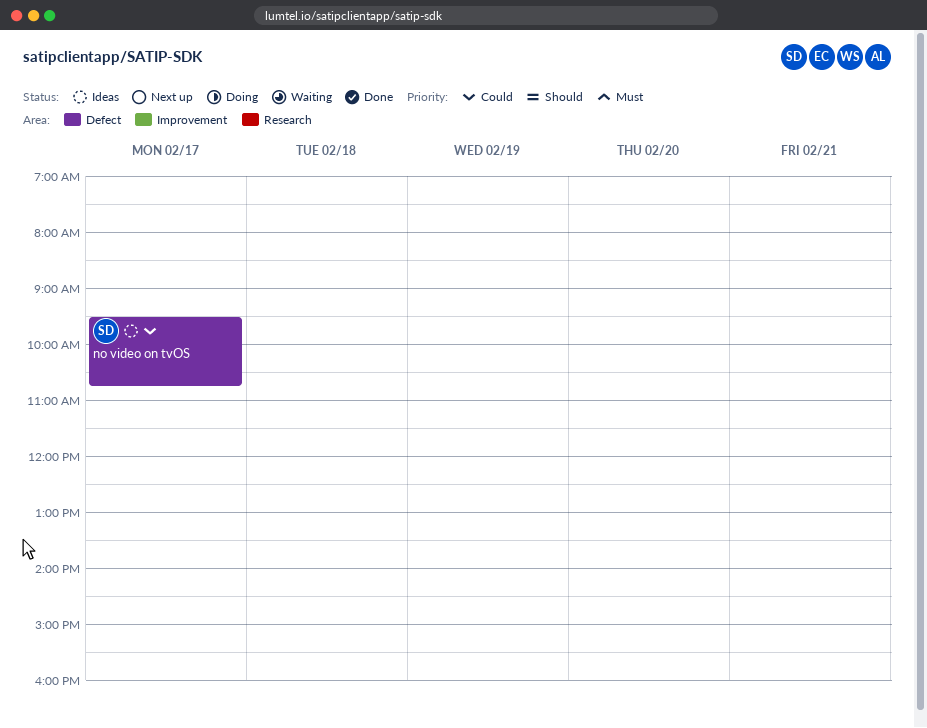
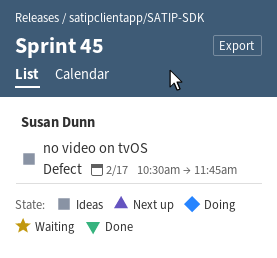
no video on tvOS, begins: 09:30 -> 10:30
no video on tvOS, ends: 10:45 -> 11:45

